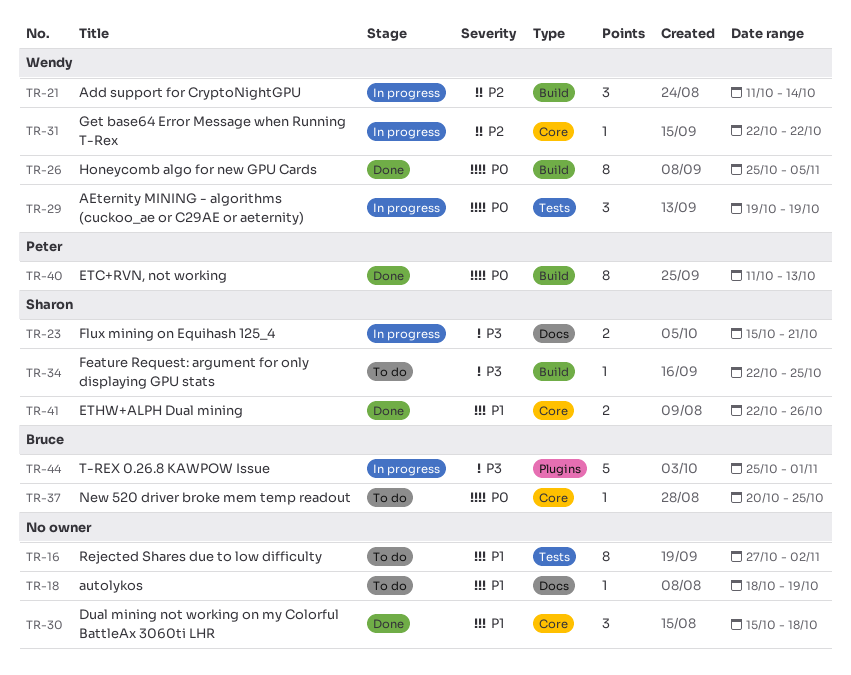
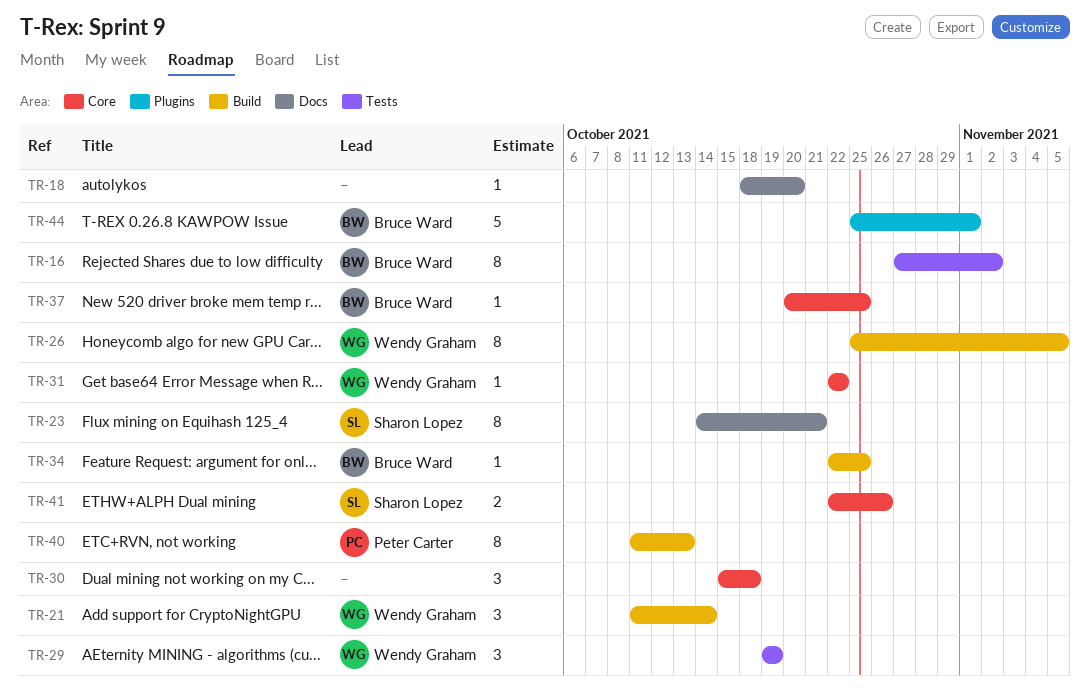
TR-16, owner: none -> Bruce Ward
TR-18, due: Oct 19 -> Oct 20
TR-23, estimate: 2 -> 8
TR-23, start: Oct 15 -> Oct 14
TR-34, owner: Sharon Lopez -> Bruce Ward

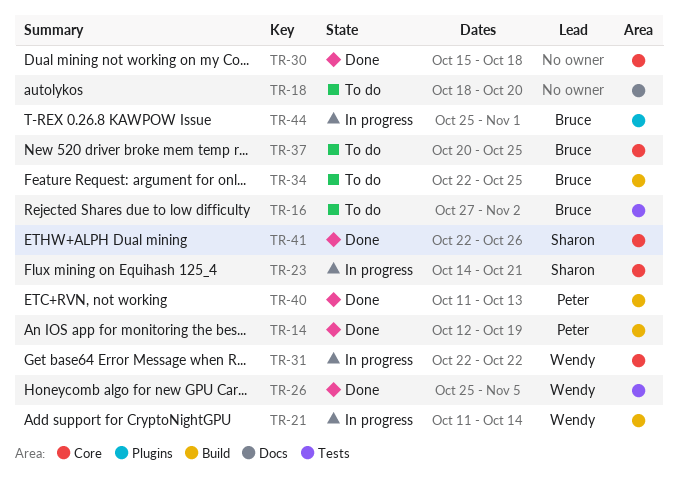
TR-14: none -> present
TR-23, label: Docs -> Core
TR-26, label: Build -> Tests
TR-29: present -> none

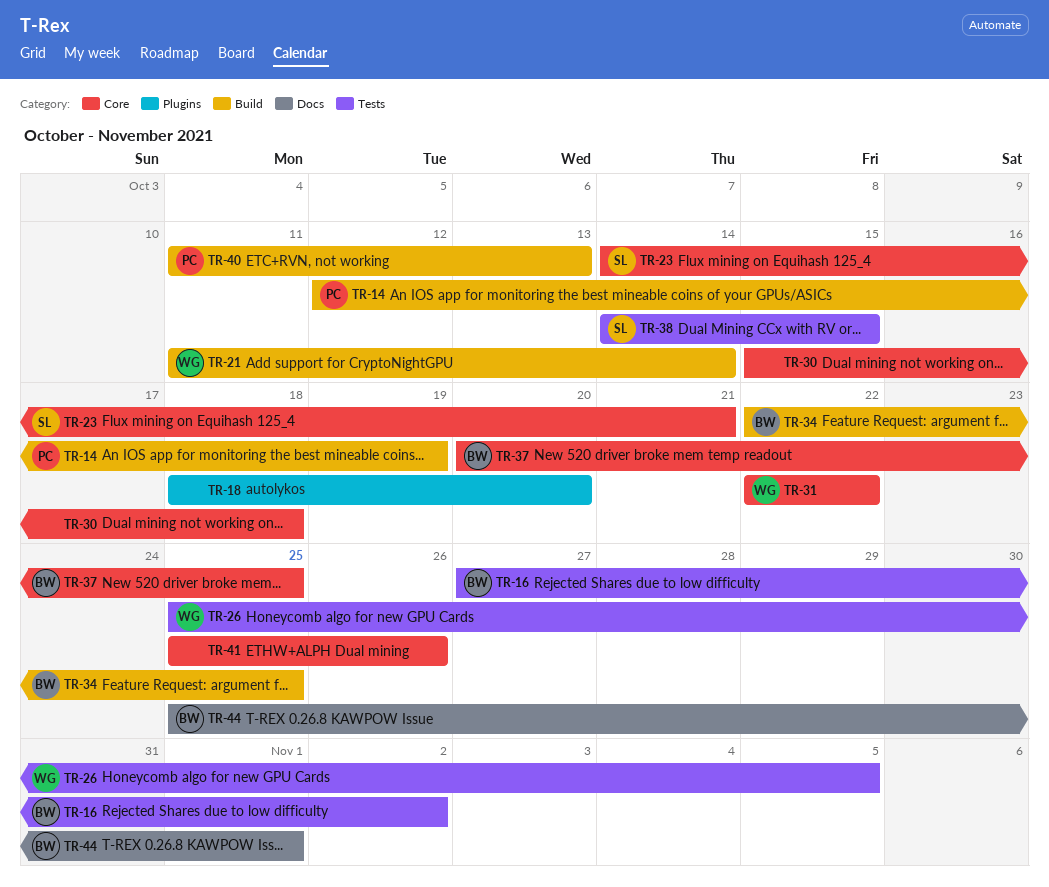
TR-18, label: Docs -> Plugins
TR-38: none -> present
TR-41, owner: Sharon -> none
TR-41, start: Oct 22 -> Oct 25
TR-44, label: Plugins -> Docs

